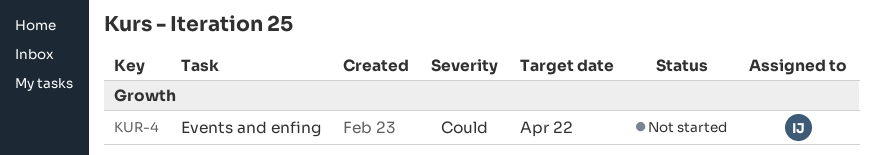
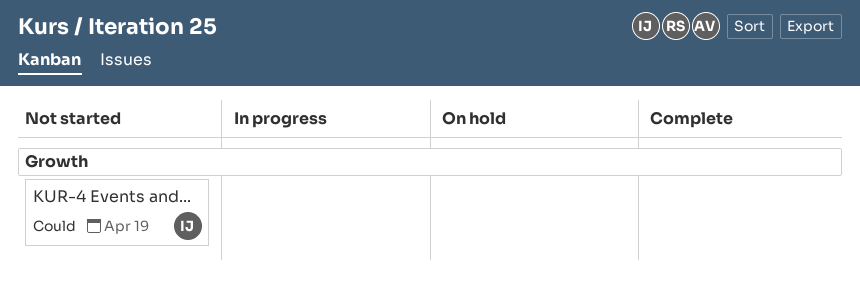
KUR-4, due: Apr 22 -> Apr 19

